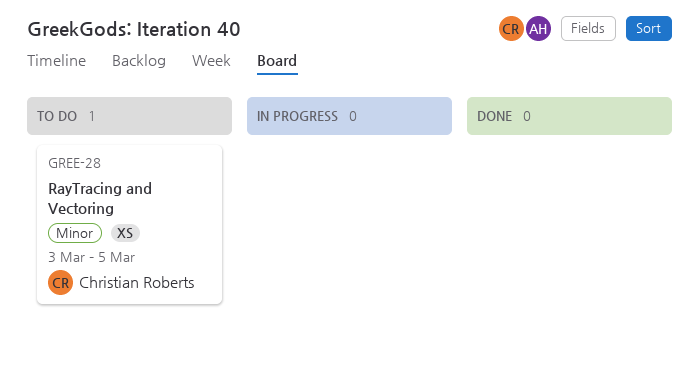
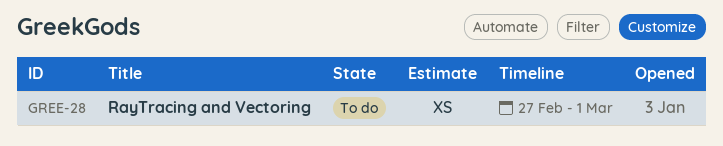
GREE-28, start: Mar 3 -> Feb 27
GREE-28, due: Mar 5 -> Mar 1

